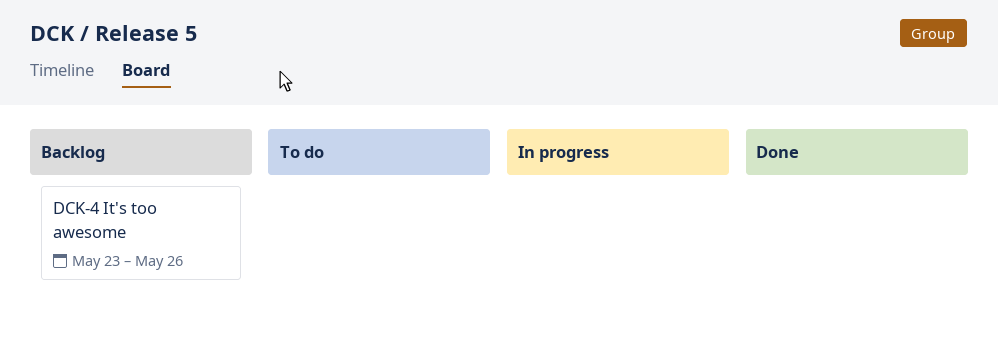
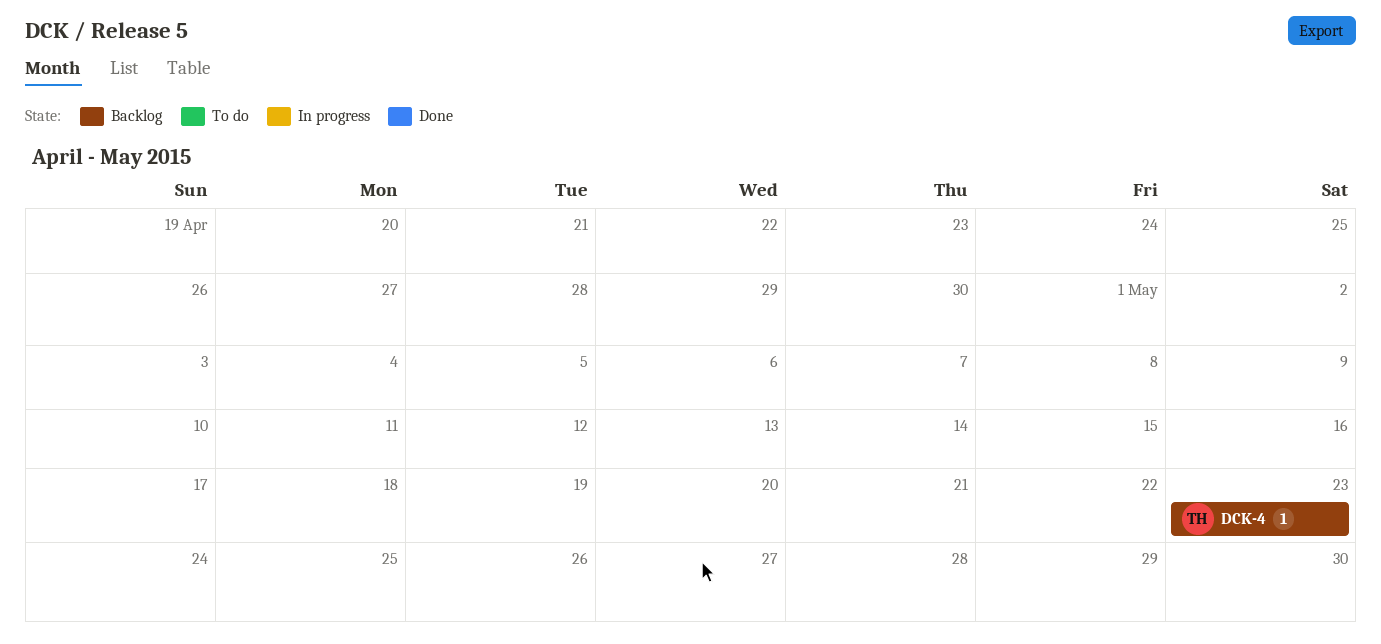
DCK-4, due: May 26 -> May 23

